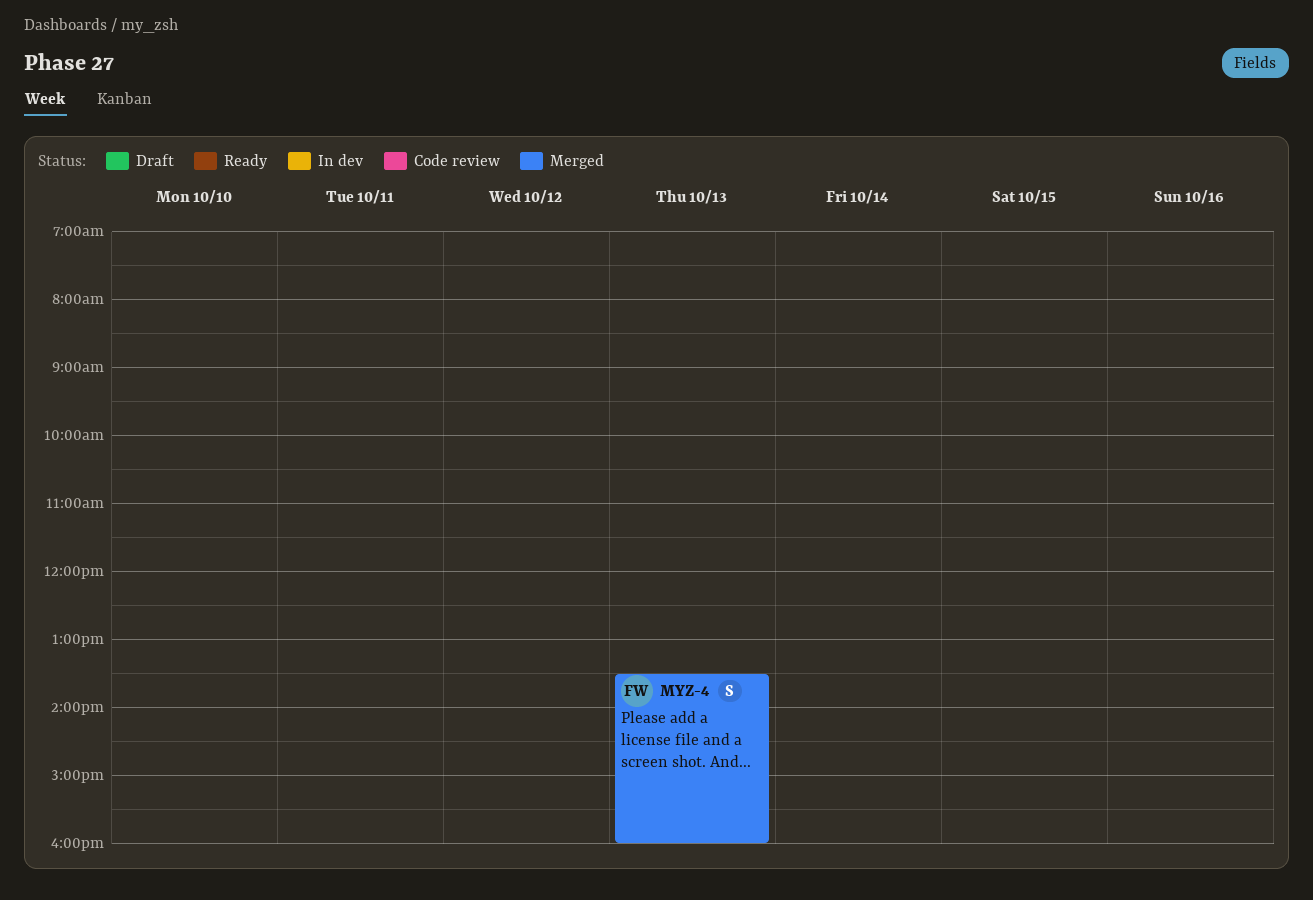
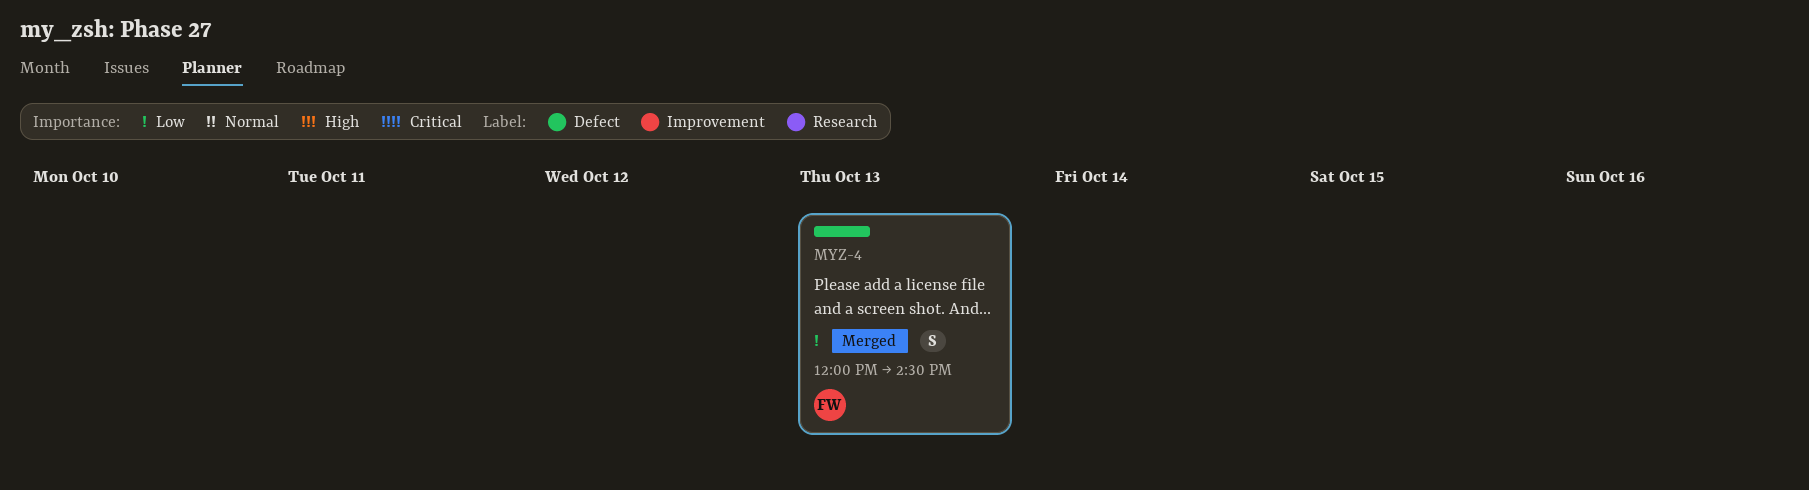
MYZ-4, begins: 13:30 -> 12:00
MYZ-4, ends: 16:00 -> 14:30

